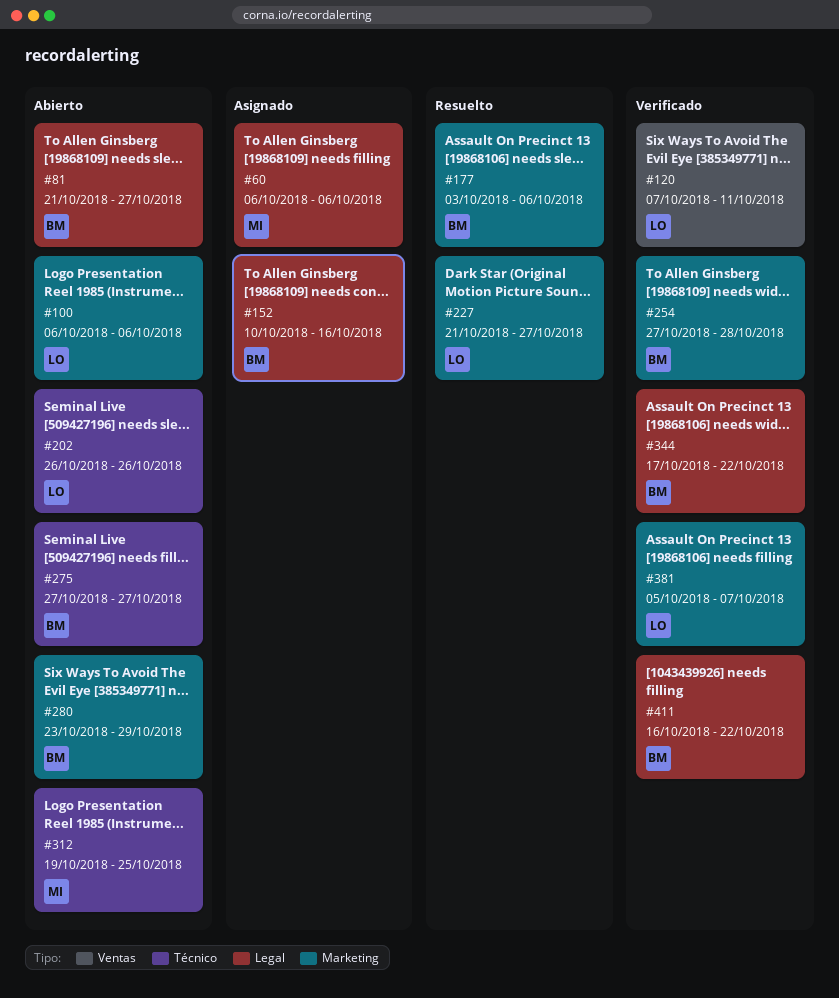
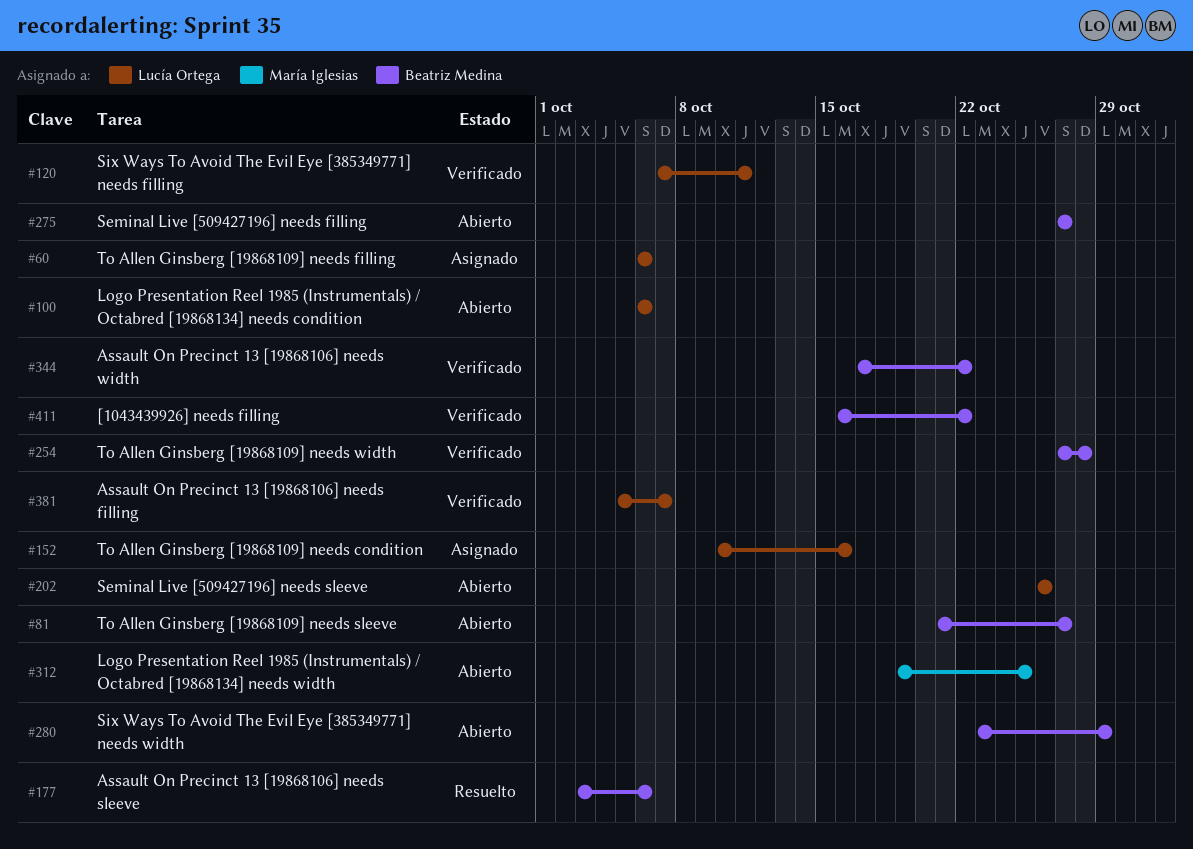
#60, owner: María Iglesias -> Lucía Ortega
#152, owner: Beatriz Medina -> Lucía Ortega
#227: present -> none

